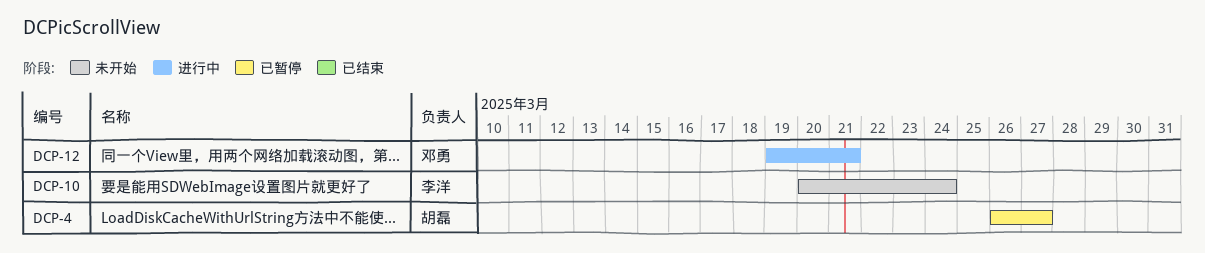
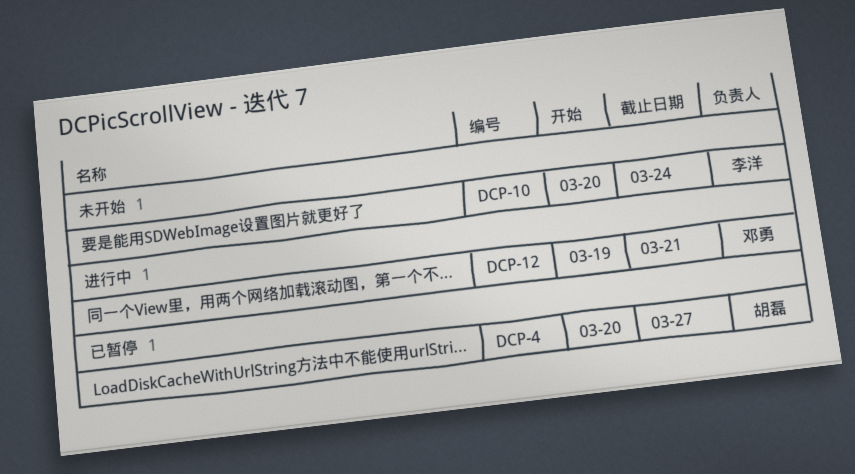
DCP-4, start: Mar 26 -> Mar 20

